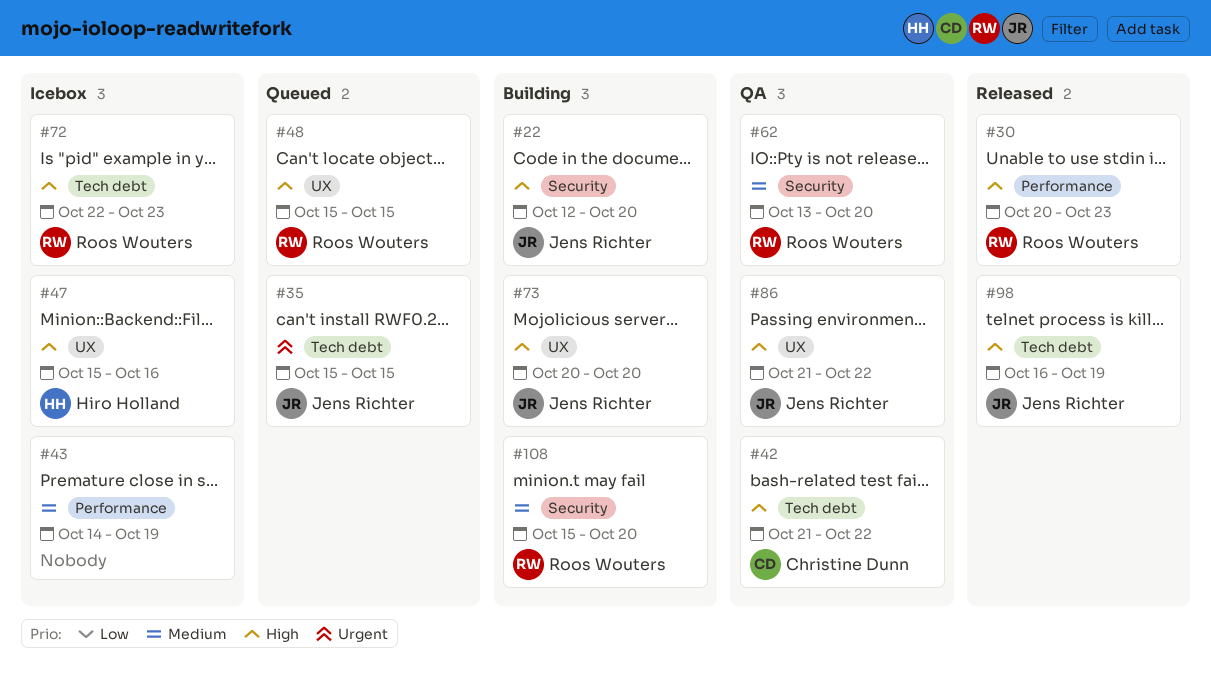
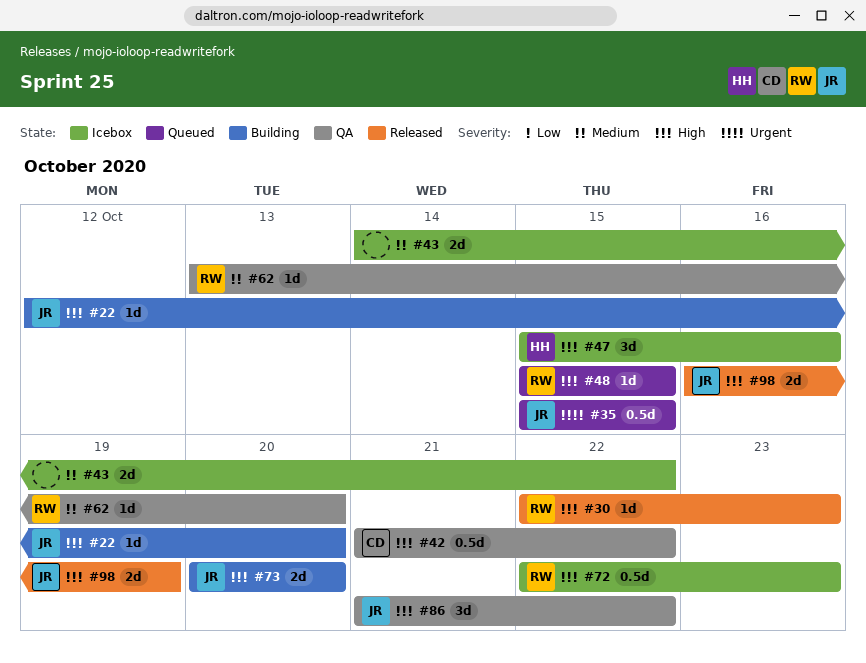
#30, start: Oct 20 -> Oct 22
#43, due: Oct 19 -> Oct 22
#108: present -> none

